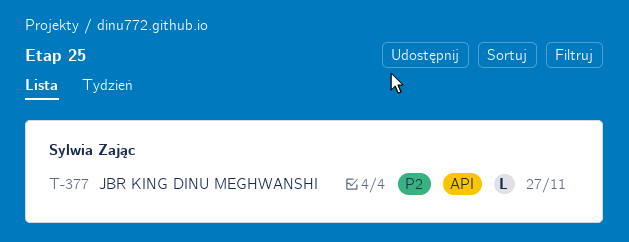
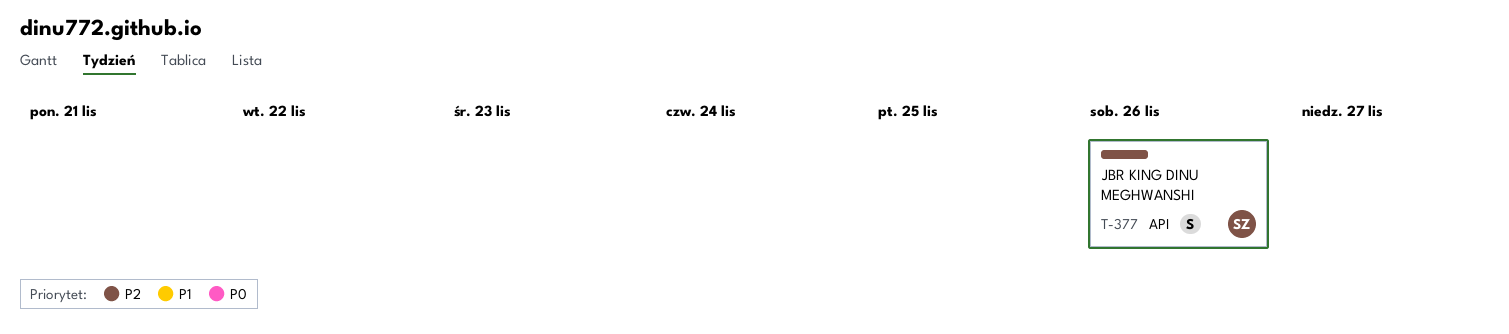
T-377, estimate: L -> S
T-377, due: Nov 27 -> Nov 26

